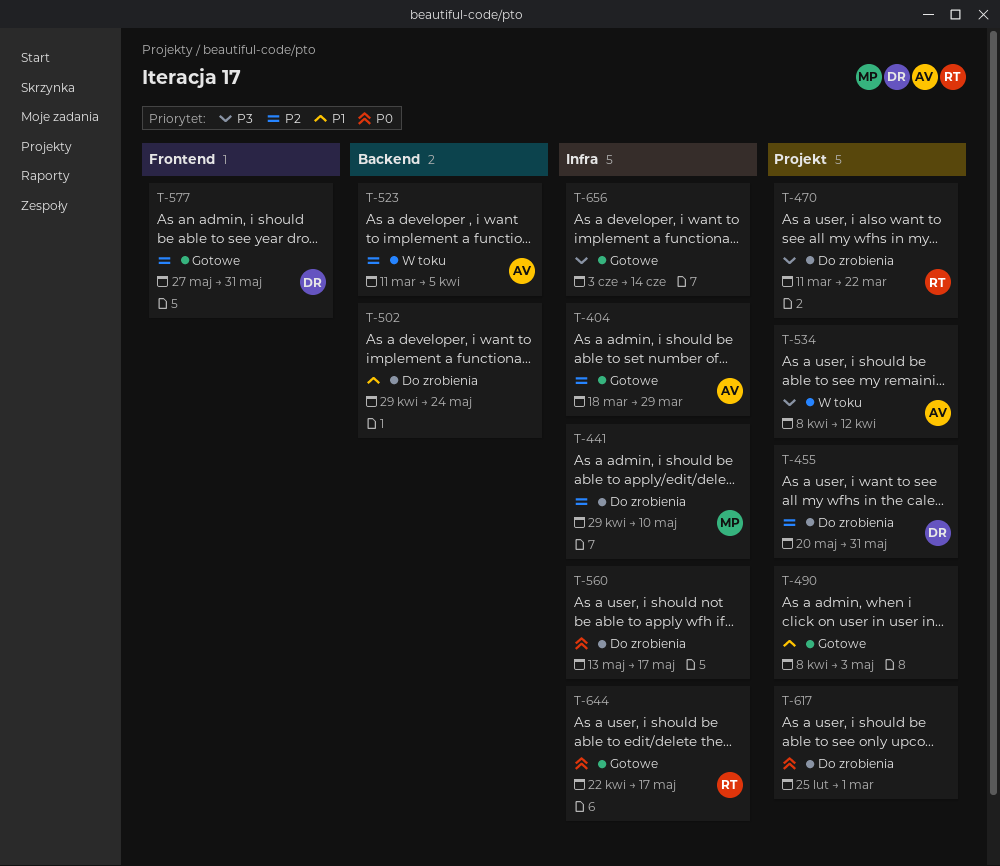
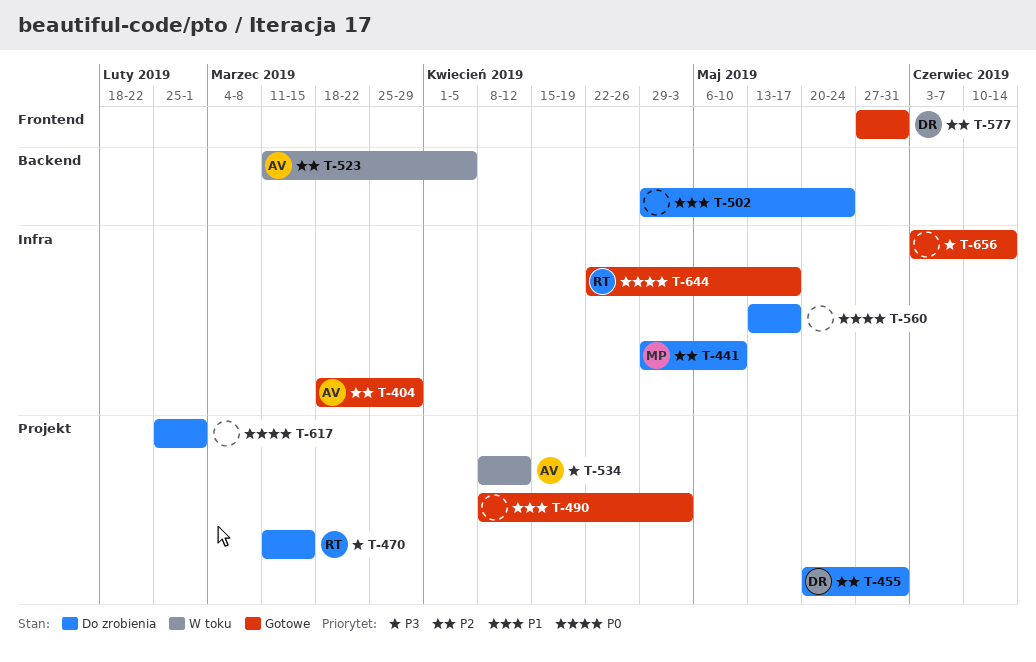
T-470, due: Mar 22 -> Mar 15

